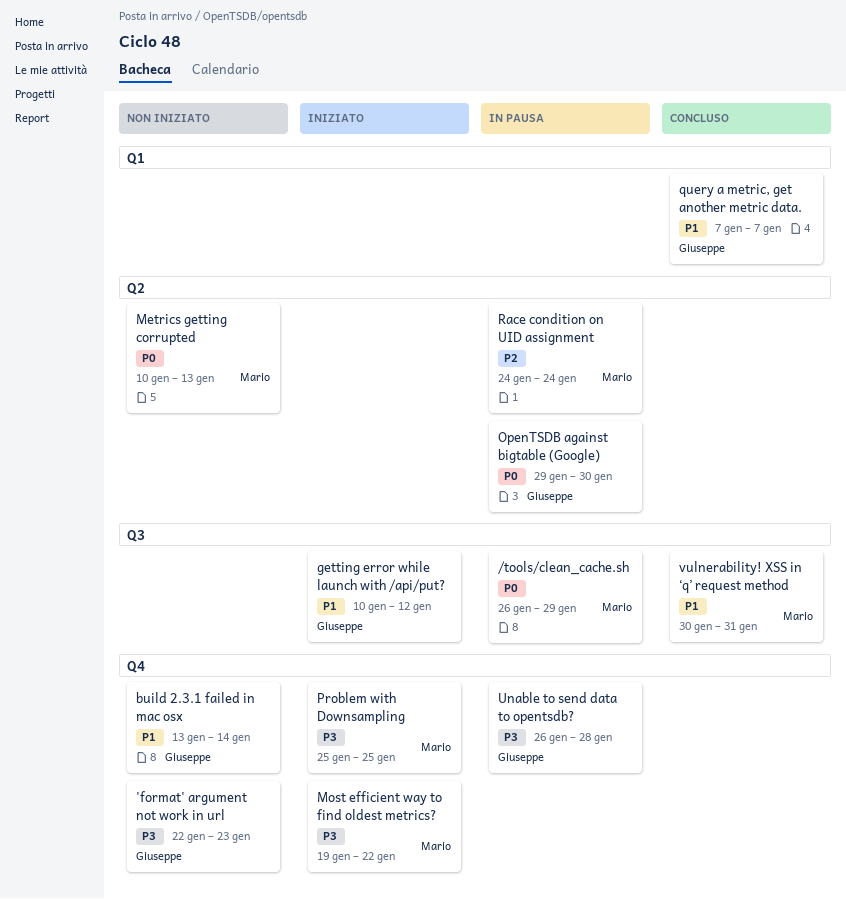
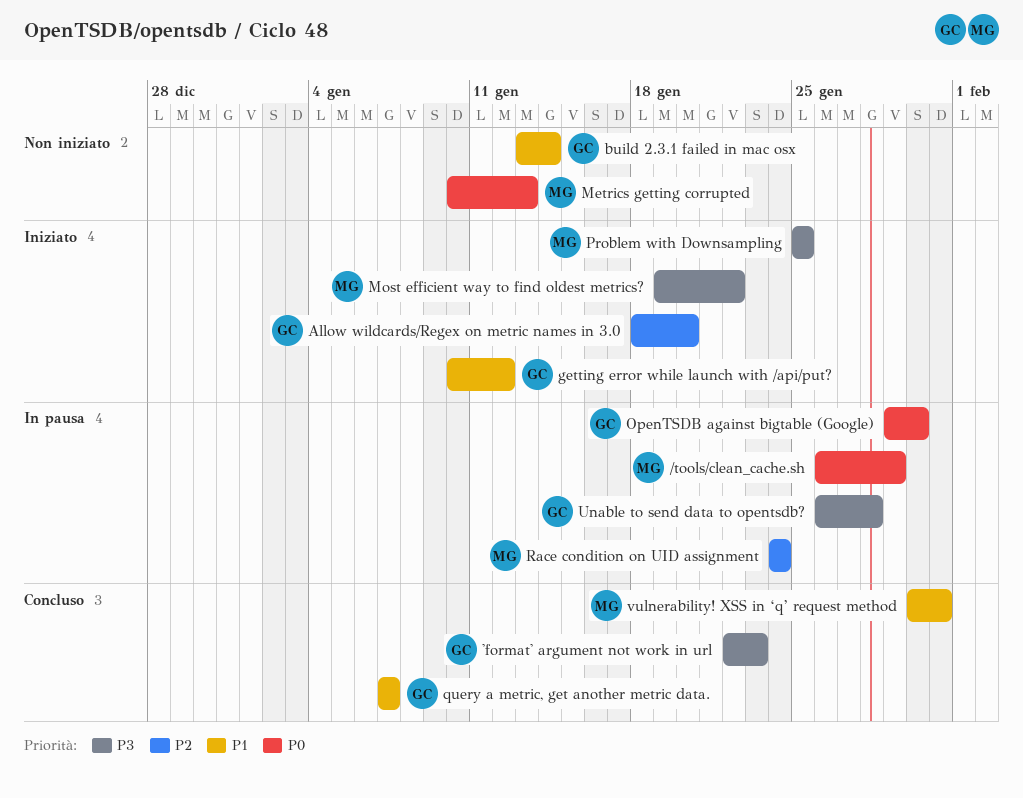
'format' argument not work in url, status: Non iniziato -> Concluso
Allow wildcards/Regex on metric names in 3.0: none -> present

